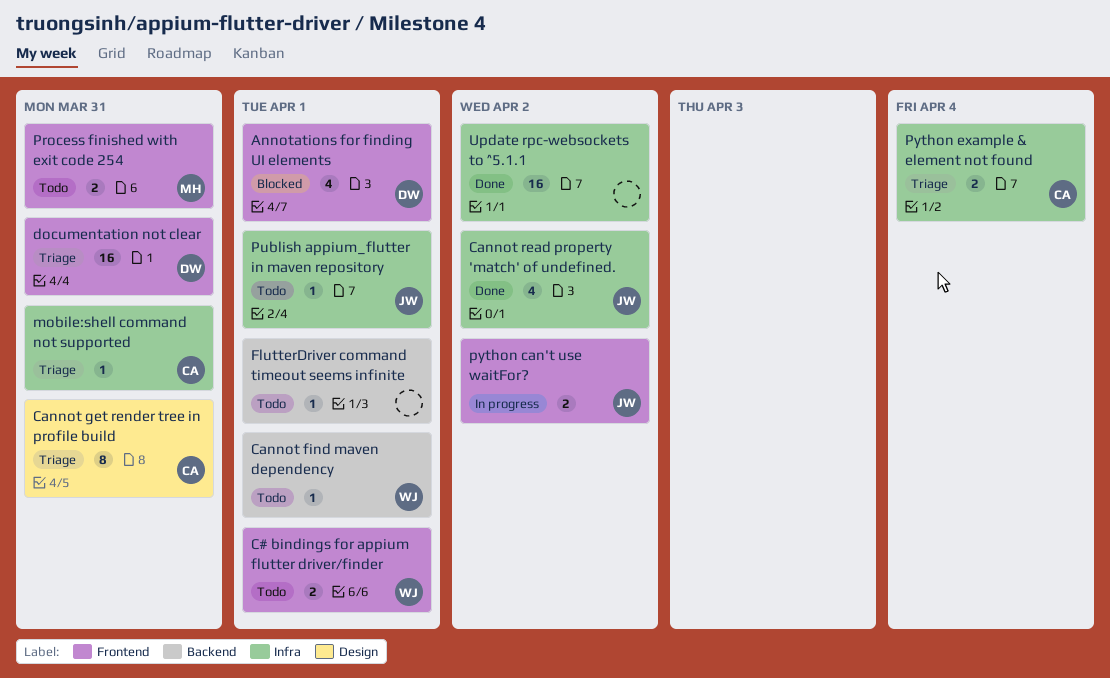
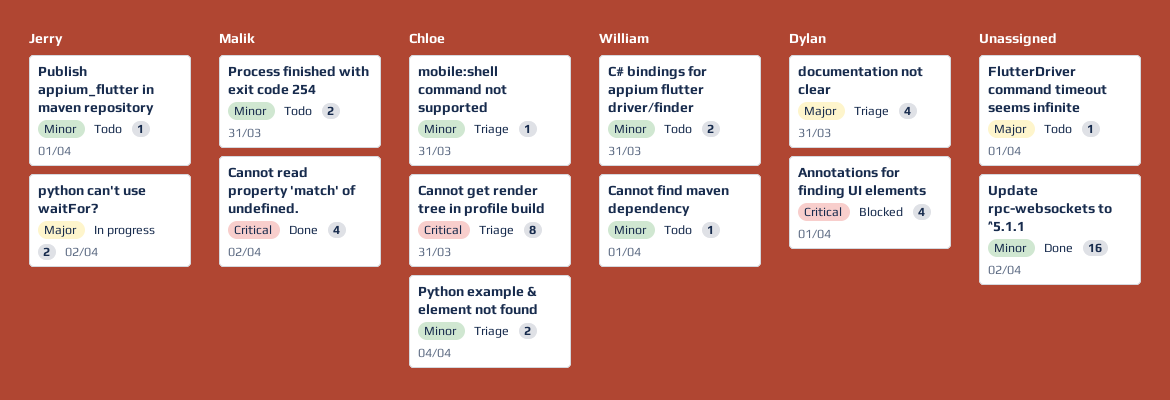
C# bindings for appium flutter driver/finder, due: Apr 1 -> Mar 31
Cannot read property 'match' of undefined., owner: Jerry -> Malik
documentation not clear, estimate: 16 -> 4

